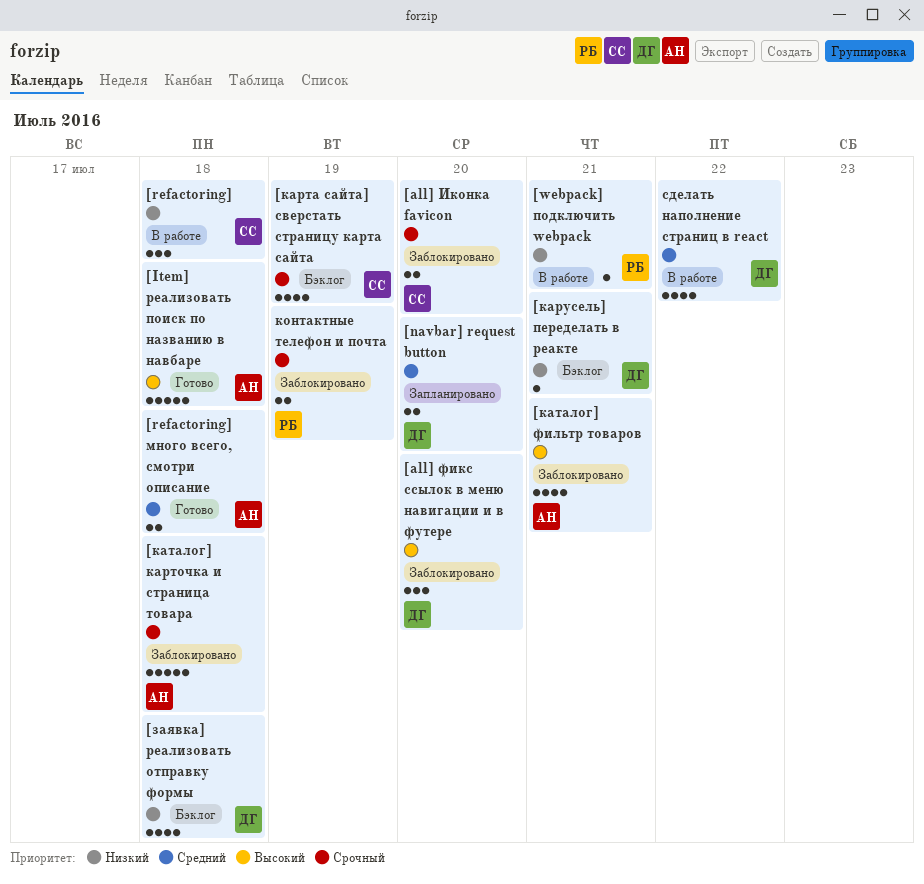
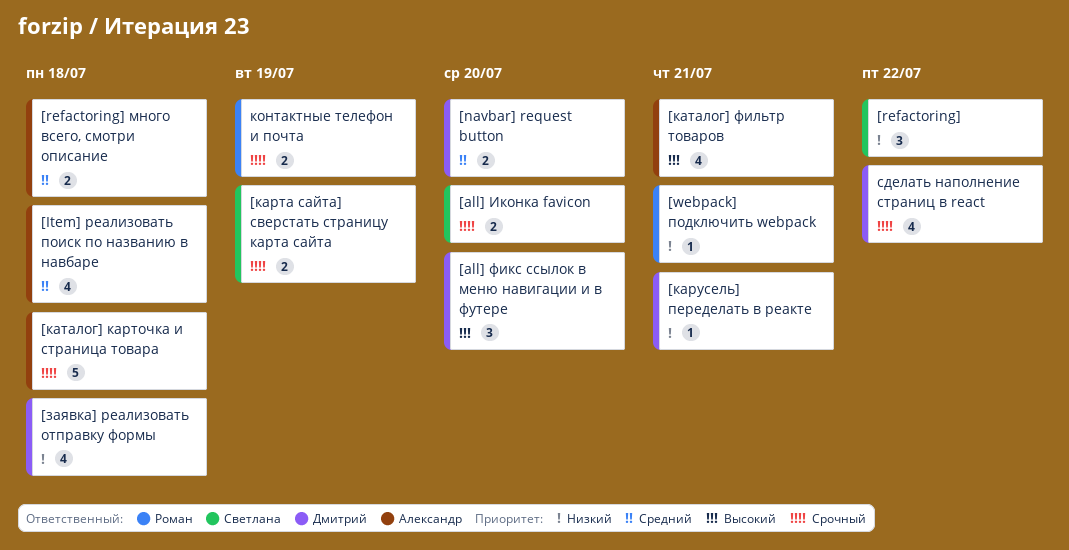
[Item] реализовать поиск по названию в навбаре, priority: Высокий -> Средний
[Item] реализовать поиск по названию в навбаре, estimate: 5 -> 4
[refactoring], due: Jul 18 -> Jul 22
[карта сайта] сверстать страницу карта сайта, estimate: 4 -> 2
сделать наполнение страниц в react, priority: Средний -> Срочный

